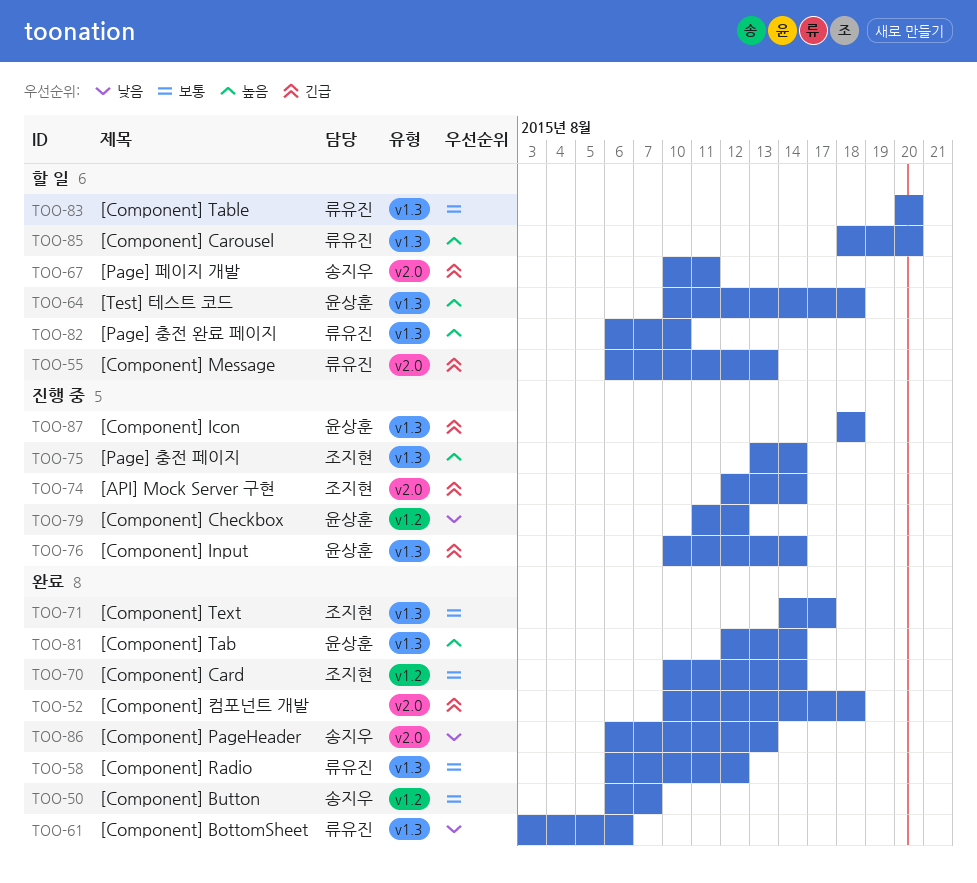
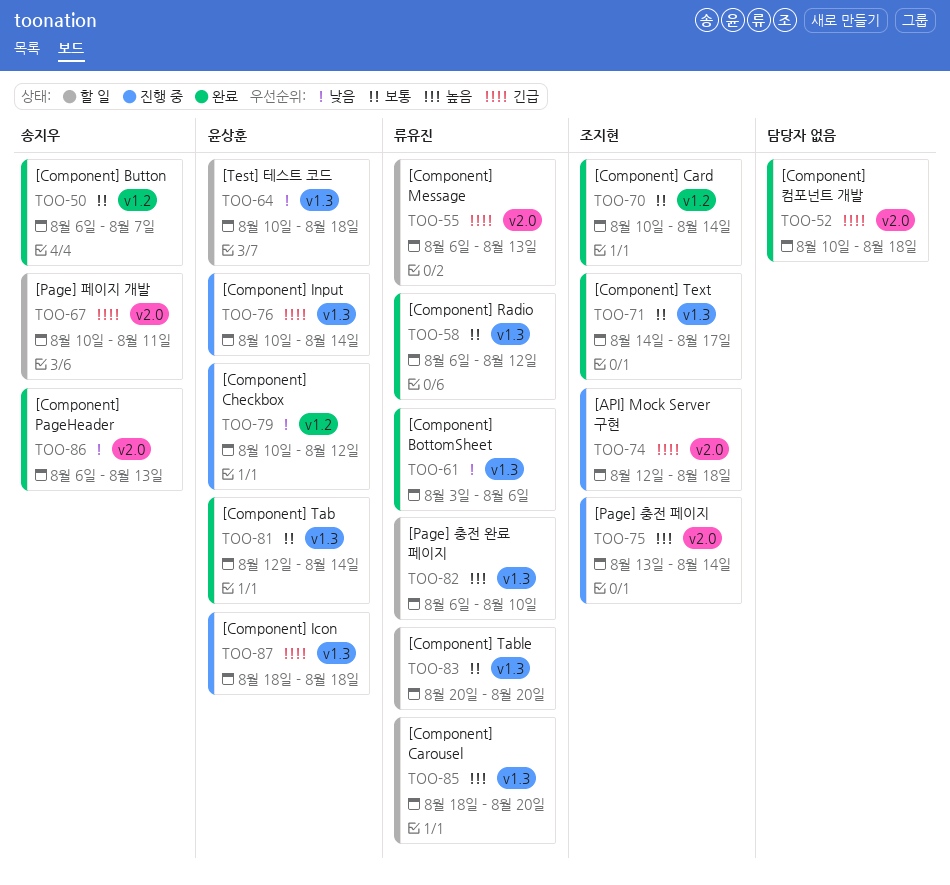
TOO-64, priority: 높음 -> 낮음
TOO-74, due: Aug 14 -> Aug 18
TOO-75, label: v1.3 -> v2.0
TOO-79, start: Aug 11 -> Aug 10
TOO-81, priority: 높음 -> 보통

